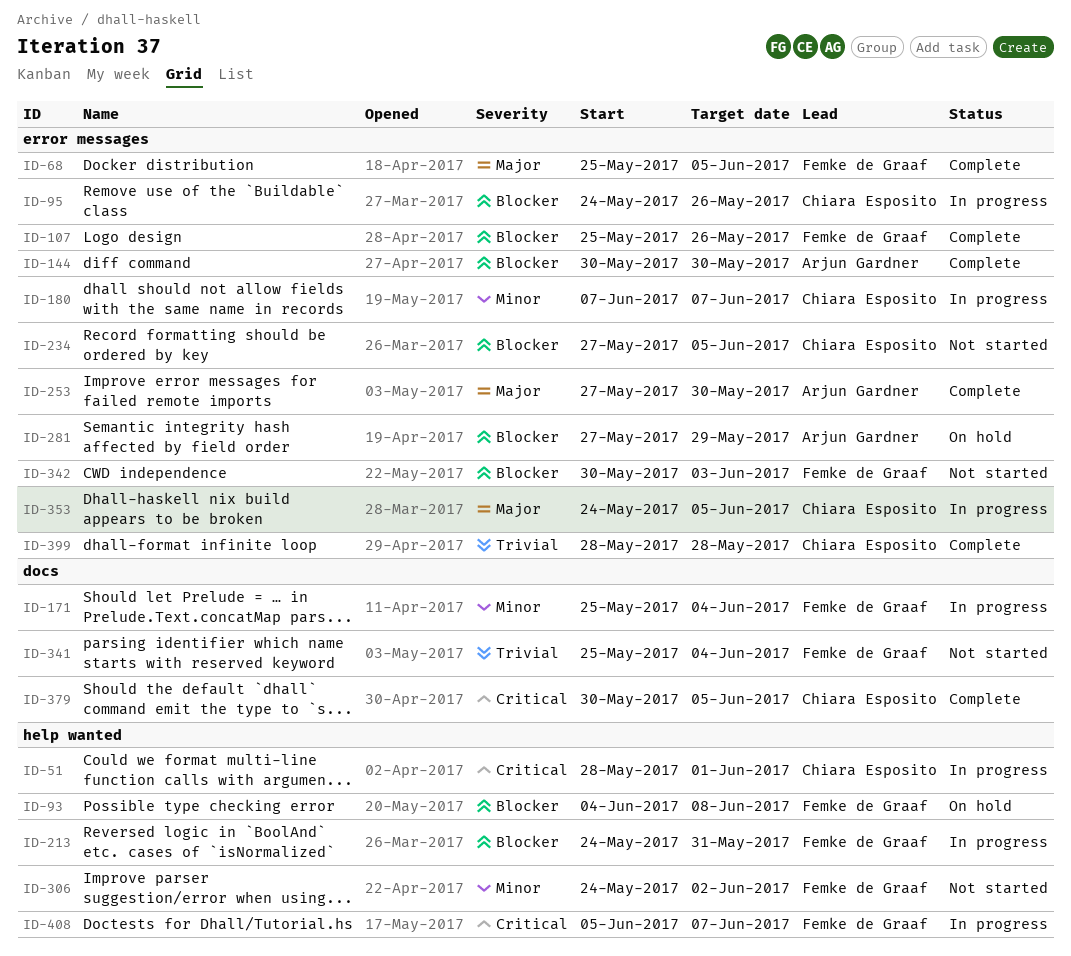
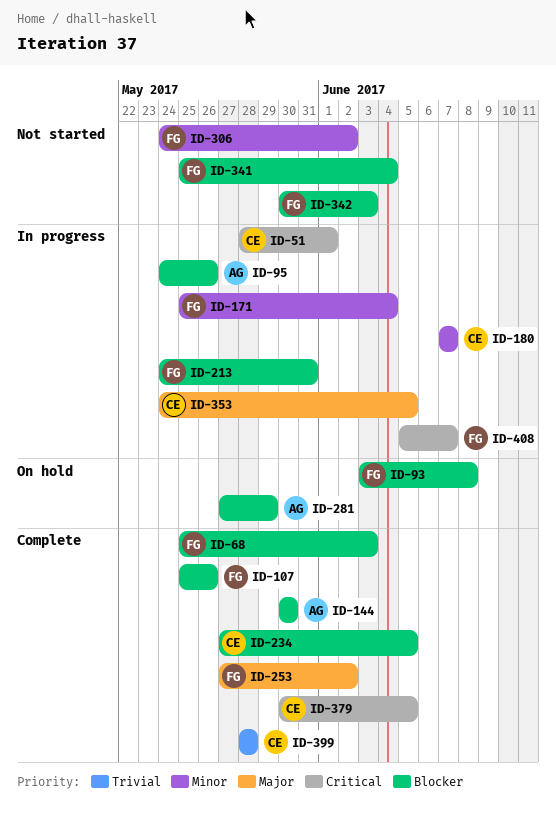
ID-68, priority: Major -> Blocker
ID-68, due: Jun 5 -> Jun 3
ID-93, start: Jun 4 -> Jun 3
ID-95, owner: Chiara Esposito -> Arjun Gardner
ID-234, status: Not started -> Complete
ID-253, owner: Arjun Gardner -> Femke de Graaf
ID-253, due: May 30 -> Jun 2
ID-341, priority: Trivial -> Blocker

